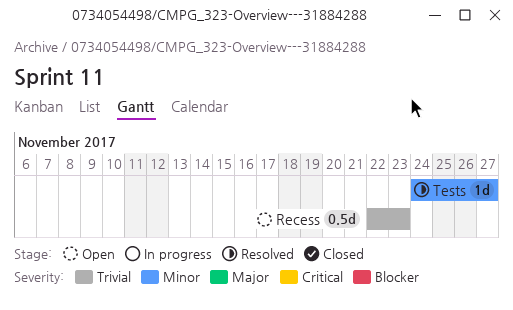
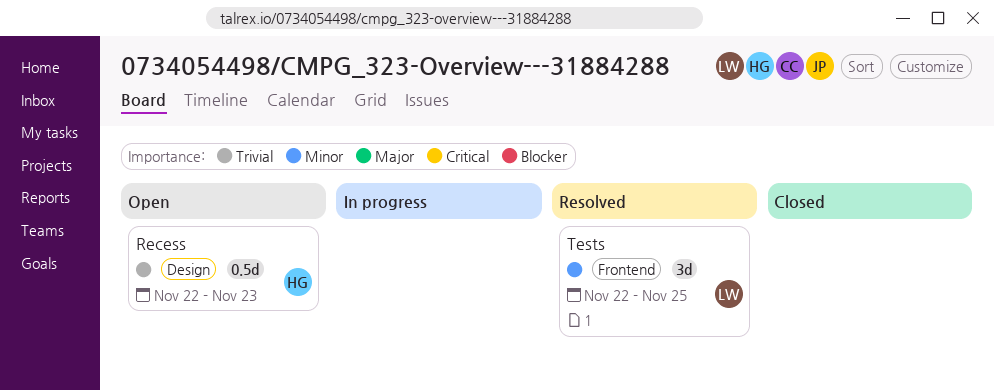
Tests, estimate: 1d -> 3d
Tests, start: Nov 24 -> Nov 22
Tests, due: Nov 27 -> Nov 25

